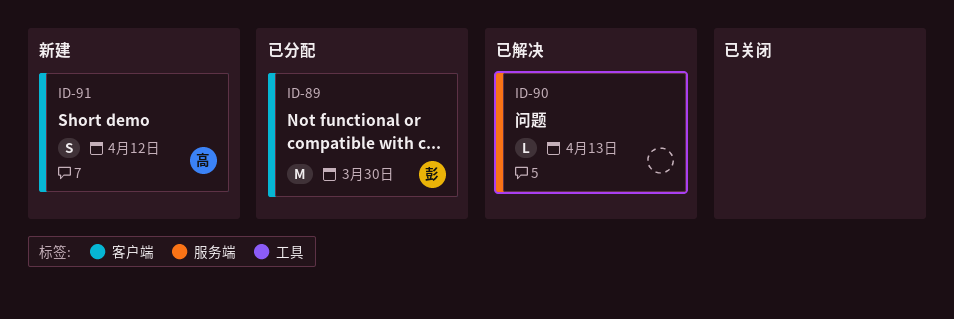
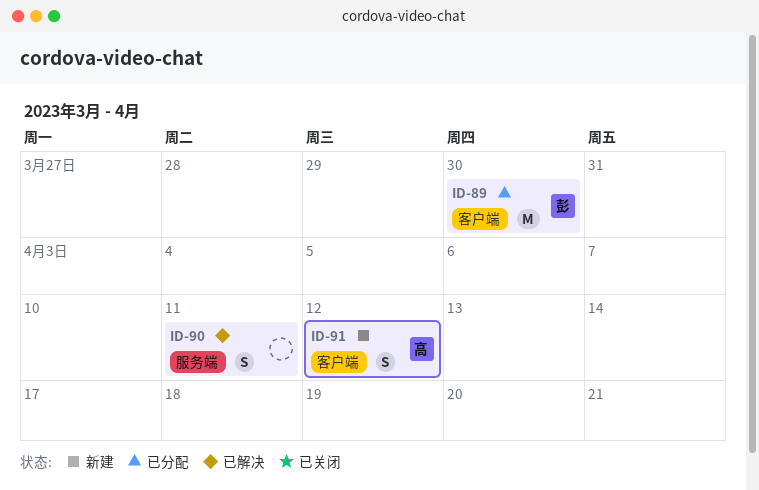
ID-90, estimate: L -> S
ID-90, due: Apr 13 -> Apr 11

